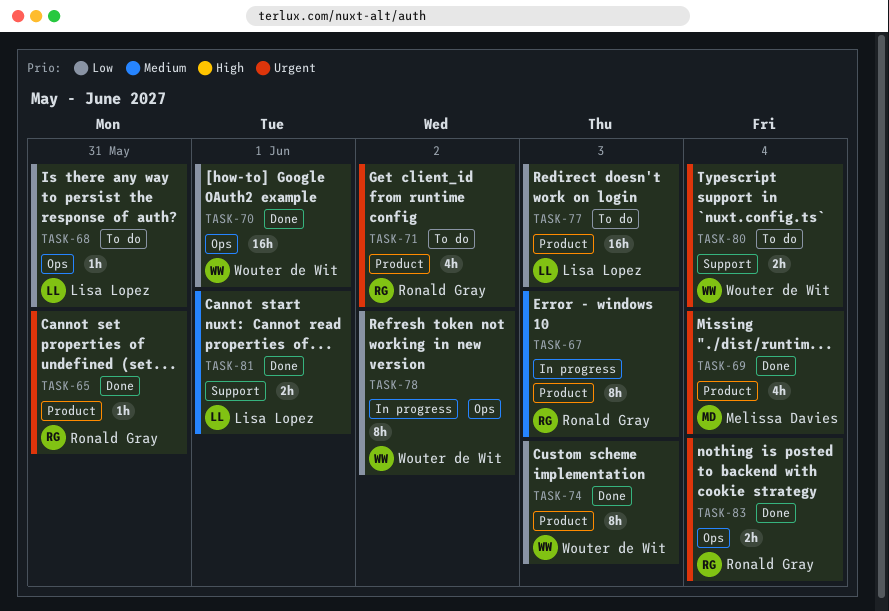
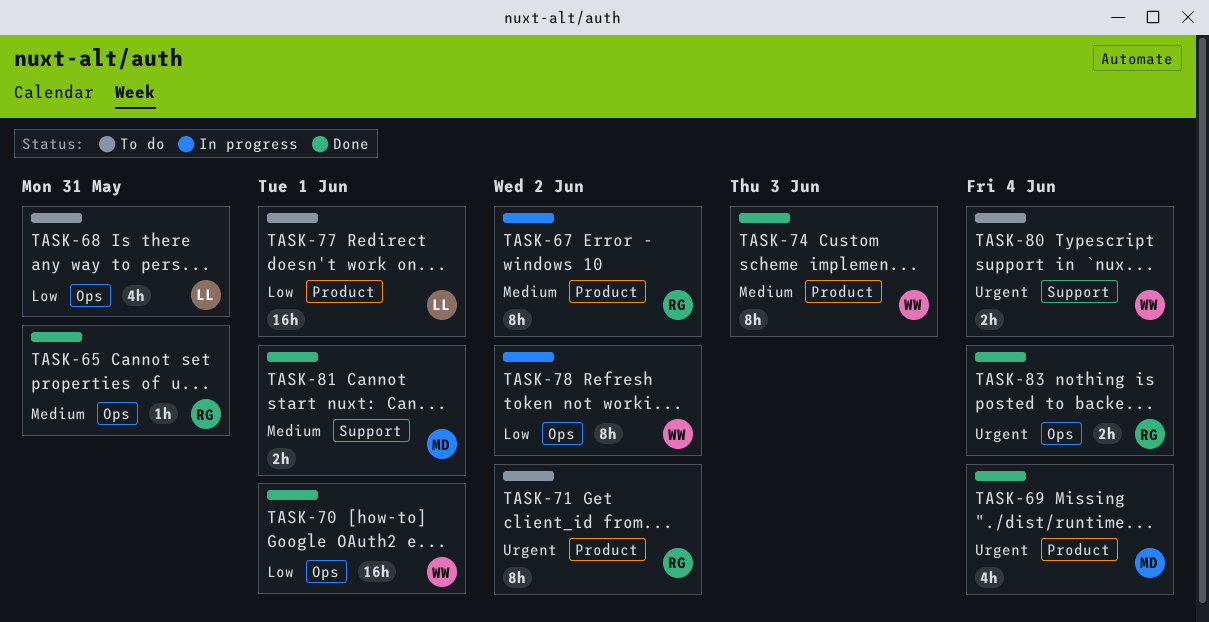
TASK-65, priority: Urgent -> Medium
TASK-65, label: Product -> Ops
TASK-67, due: Jun 3 -> Jun 2
TASK-68, estimate: 1h -> 4h
TASK-71, estimate: 4h -> 8h
TASK-74, priority: Low -> Medium
TASK-77, due: Jun 3 -> Jun 1
TASK-81, owner: Lisa Lopez -> Melissa Davies

